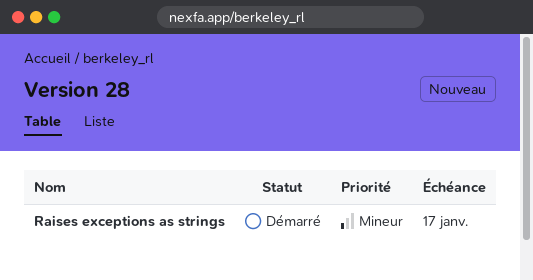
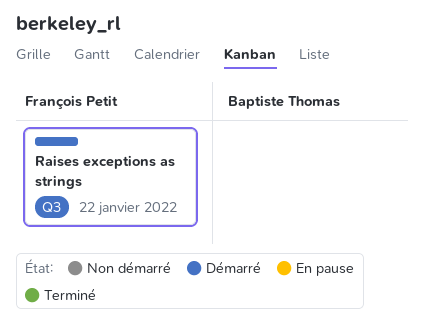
Raises exceptions as strings, due: Jan 17 -> Jan 22

